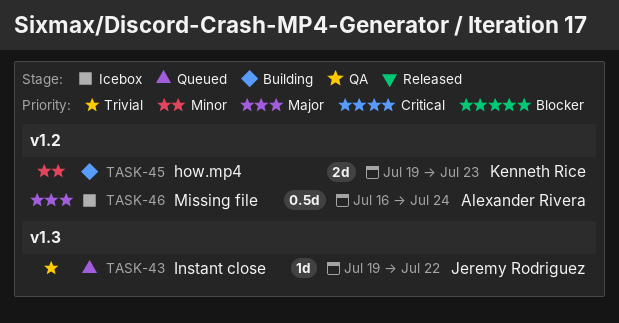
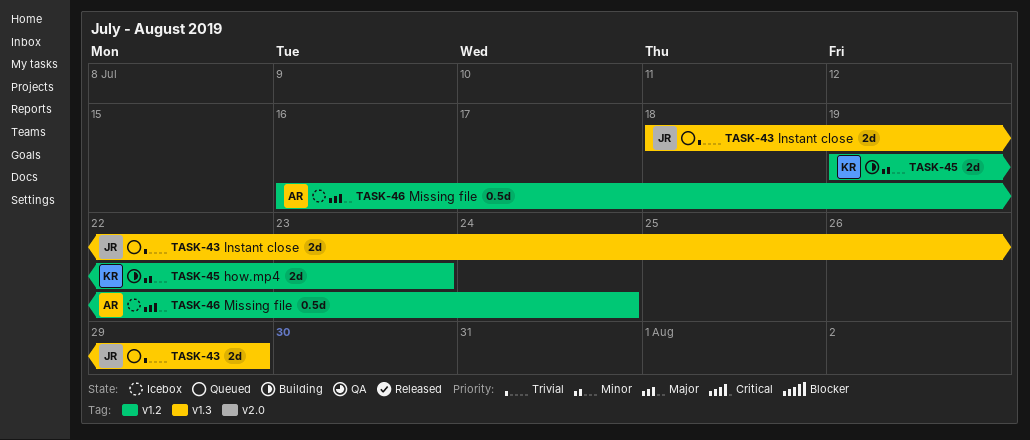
TASK-43, estimate: 1d -> 2d
TASK-43, start: Jul 19 -> Jul 18
TASK-43, due: Jul 22 -> Jul 29

